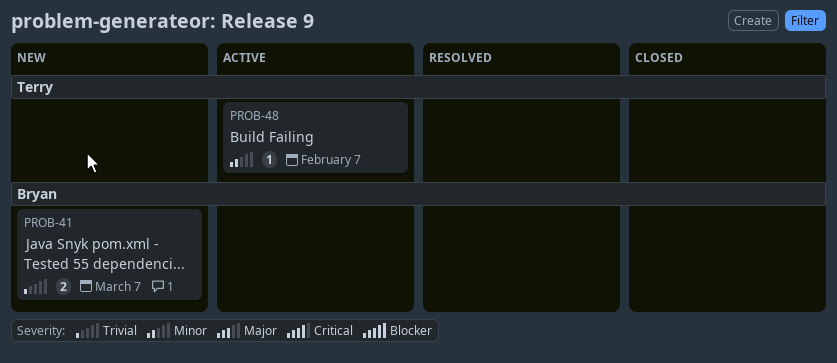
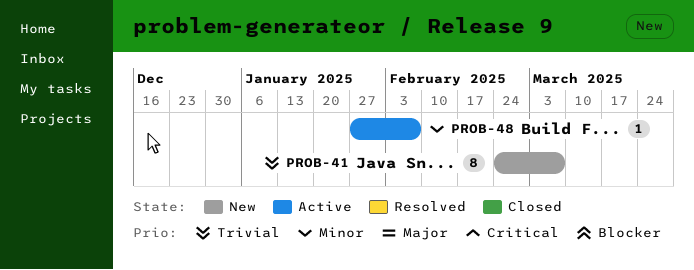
PROB-41, estimate: 2 -> 8

